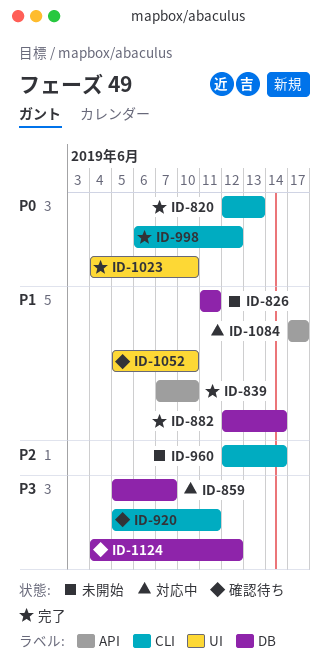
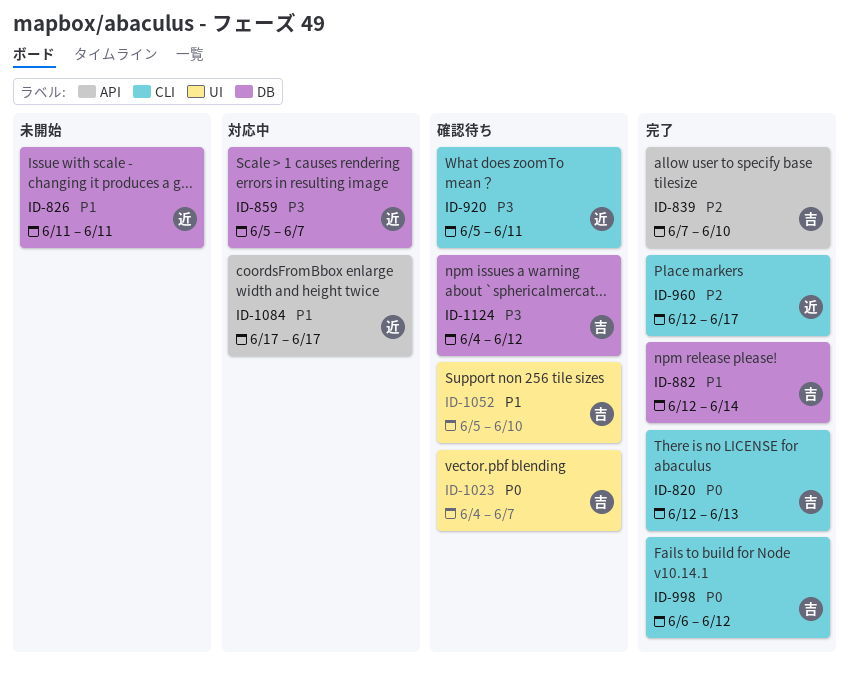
ID-839, priority: P1 -> P2
ID-960, status: 未開始 -> 完了
ID-960, due: Jun 14 -> Jun 17
ID-1023, status: 完了 -> 確認待ち
ID-1023, due: Jun 10 -> Jun 7

